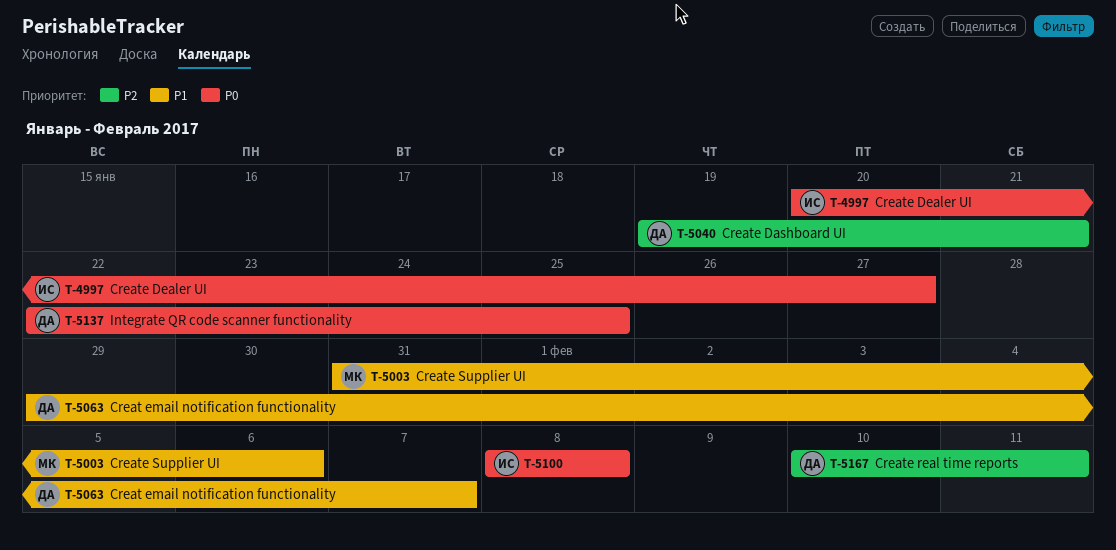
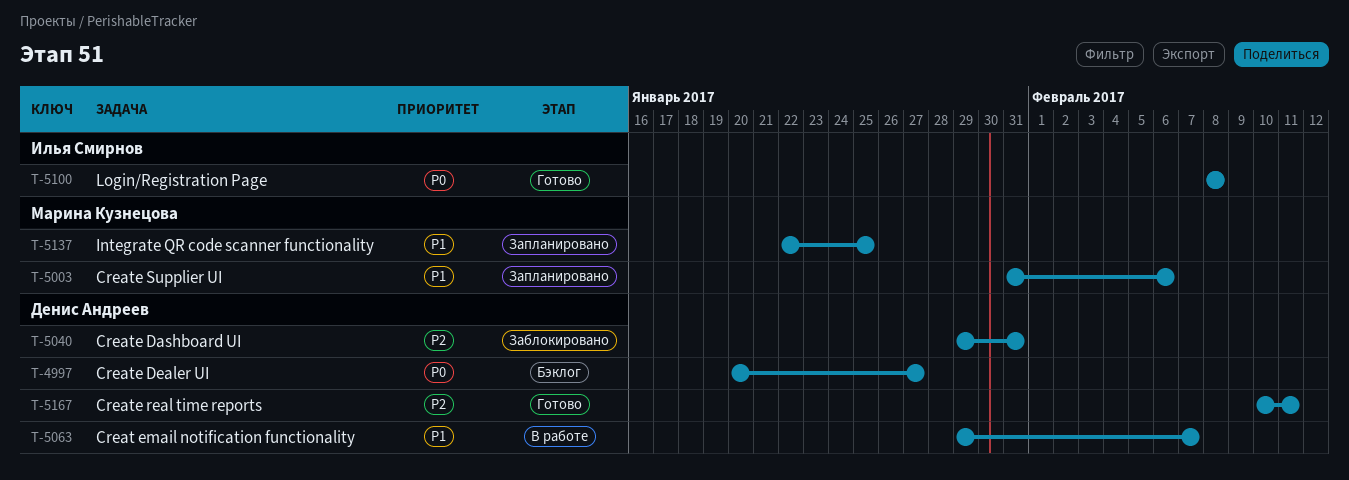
T-4997, owner: Илья Смирнов -> Денис Андреев
T-5040, start: Jan 19 -> Jan 29
T-5040, due: Jan 21 -> Jan 31
T-5137, owner: Денис Андреев -> Марина Кузнецова
T-5137, priority: P0 -> P1

